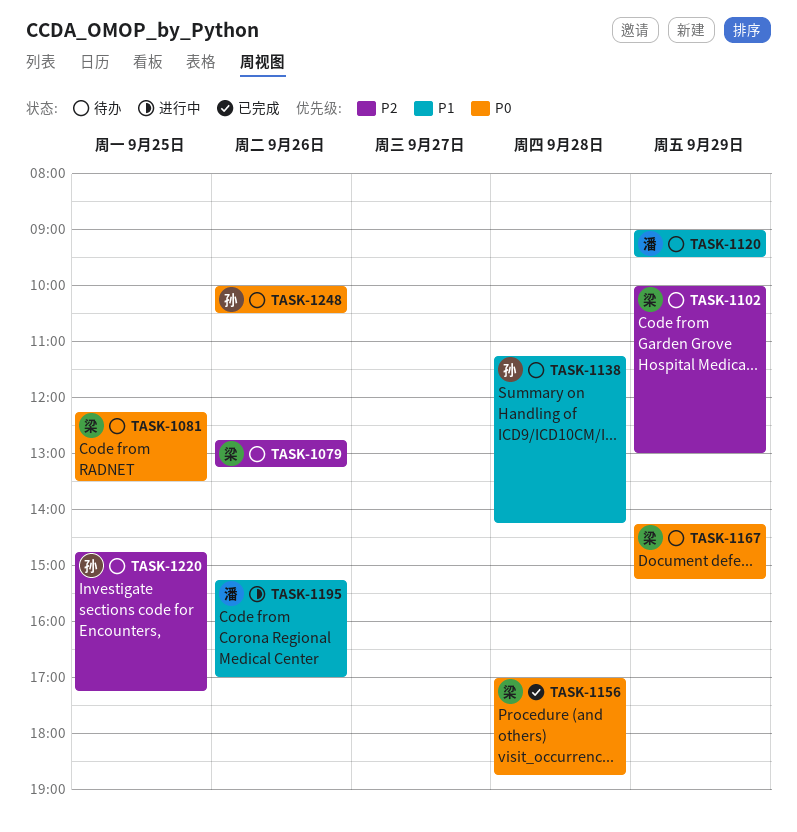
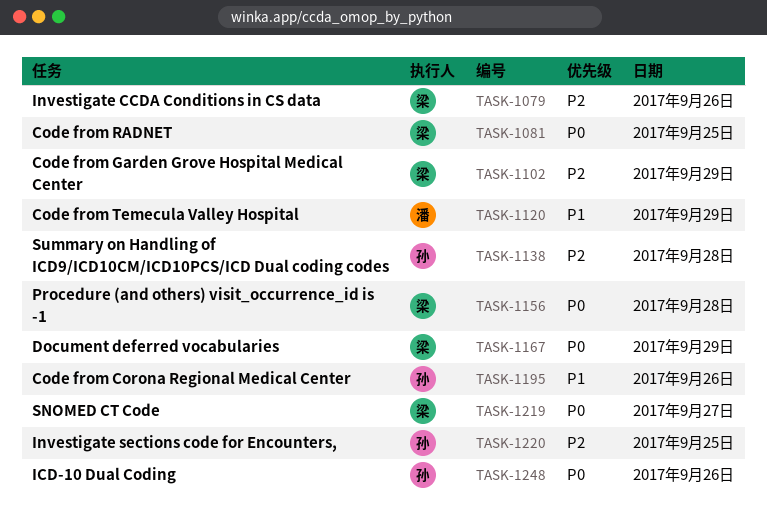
TASK-1138, priority: P1 -> P2
TASK-1195, owner: 潘 -> 孙
TASK-1219: none -> present

